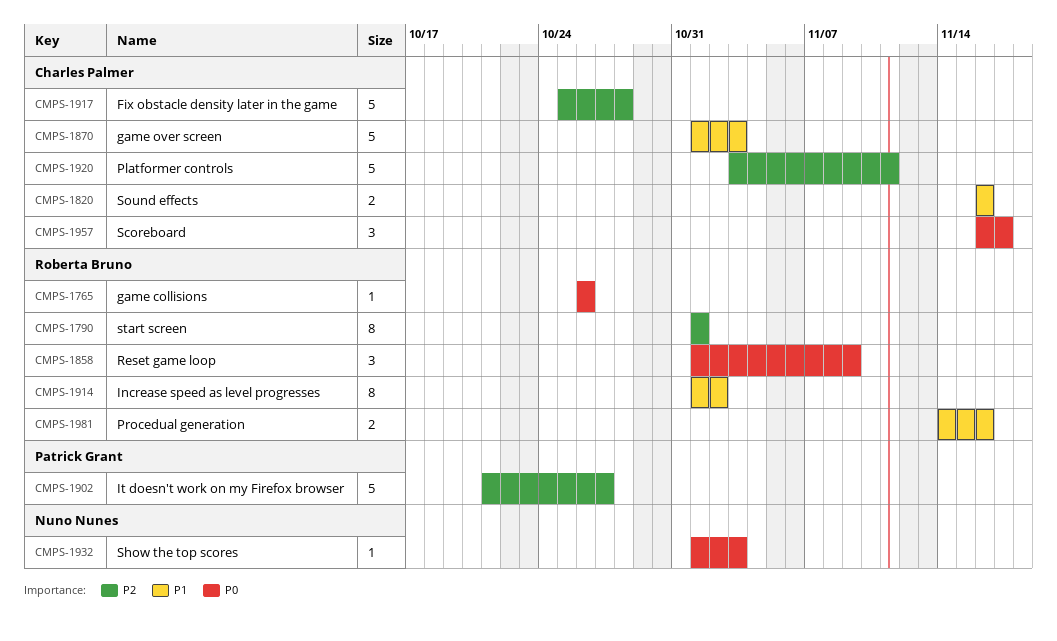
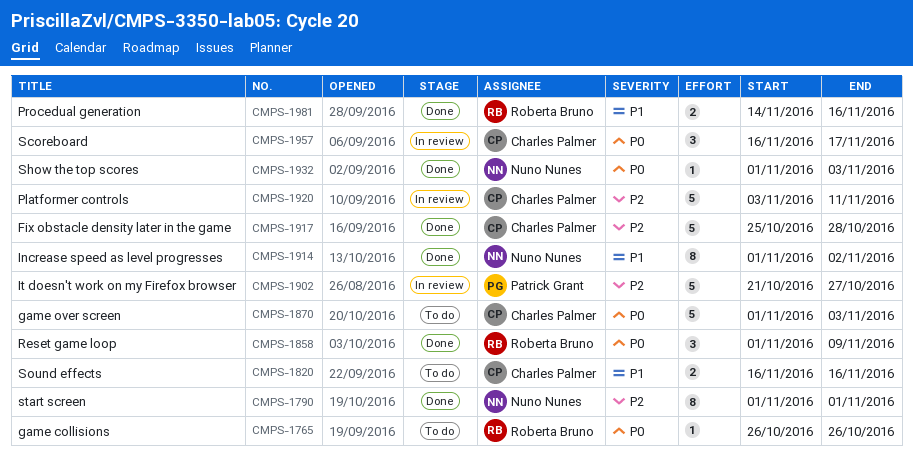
CMPS-1790, owner: Roberta Bruno -> Nuno Nunes
CMPS-1870, priority: P1 -> P0
CMPS-1914, owner: Roberta Bruno -> Nuno Nunes

